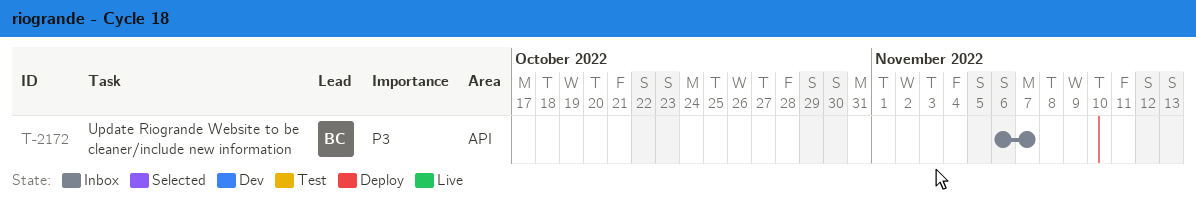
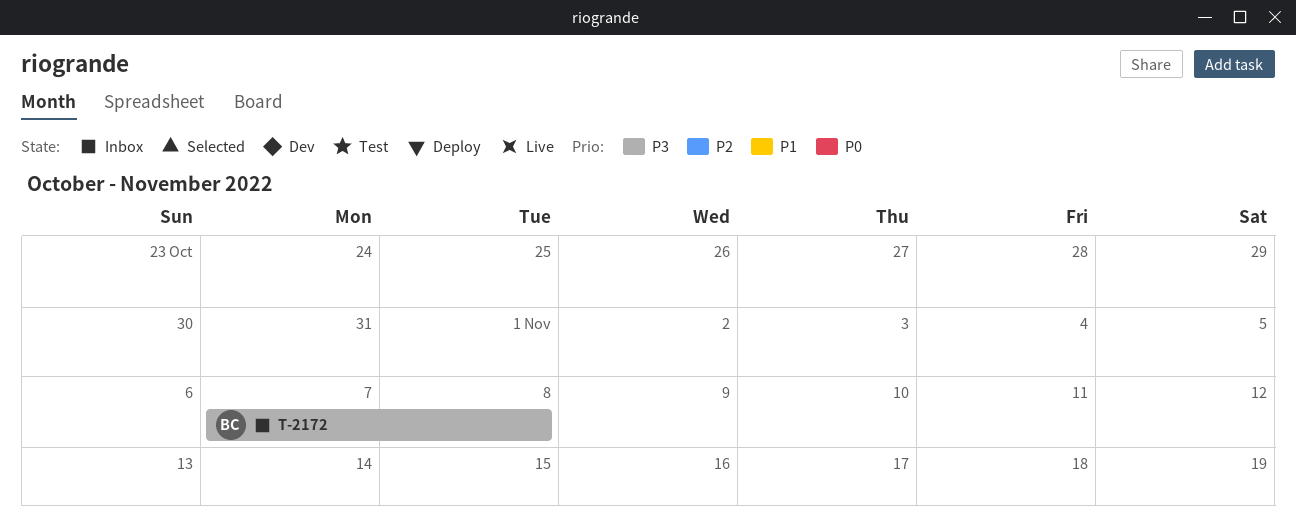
T-2172, start: Nov 6 -> Nov 7
T-2172, due: Nov 7 -> Nov 8

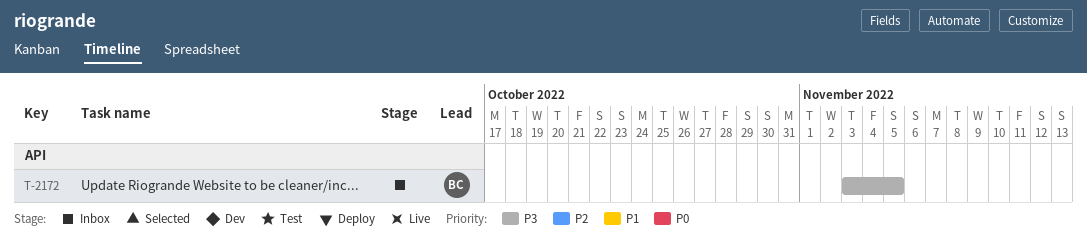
T-2172, start: Nov 7 -> Nov 3
T-2172, due: Nov 8 -> Nov 5

